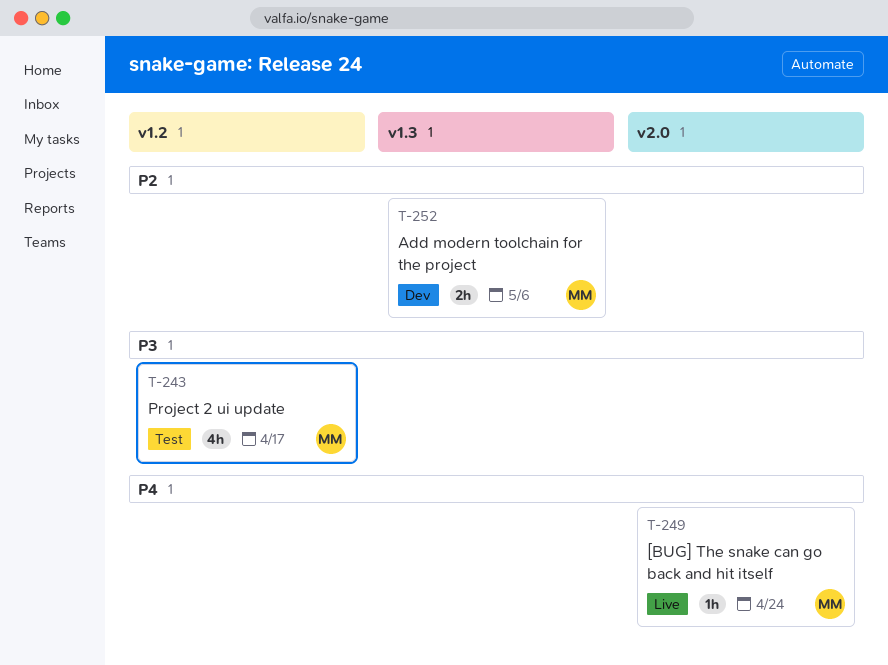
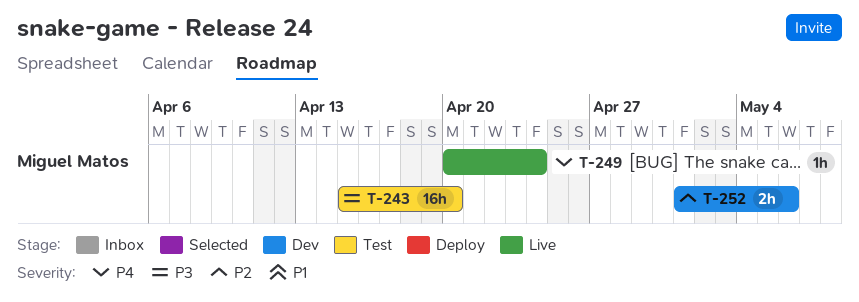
T-243, estimate: 4h -> 16h
T-243, due: Apr 17 -> Apr 20

